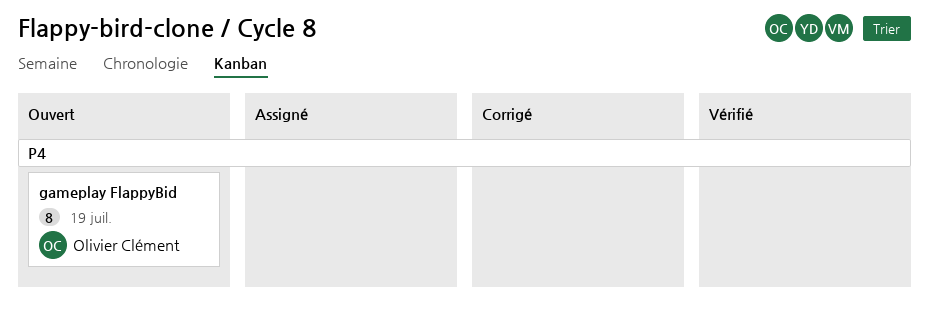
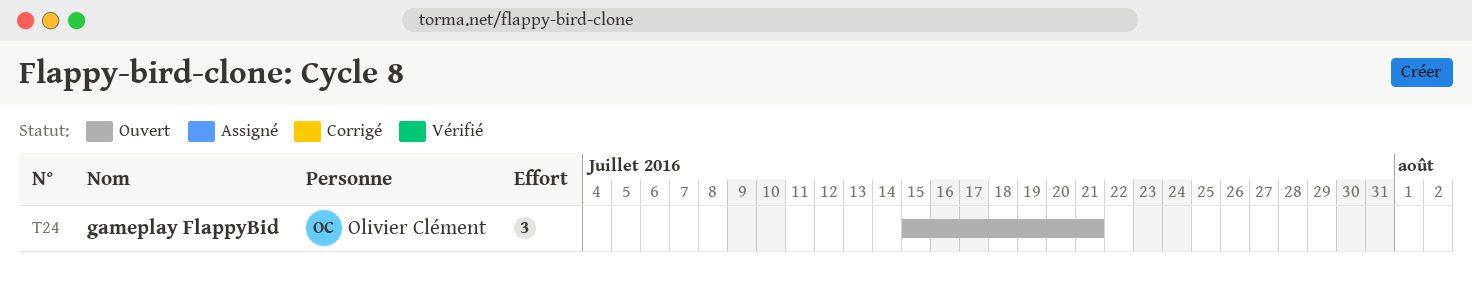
gameplay FlappyBid, estimate: 8 -> 3
gameplay FlappyBid, due: Jul 19 -> Jul 21

